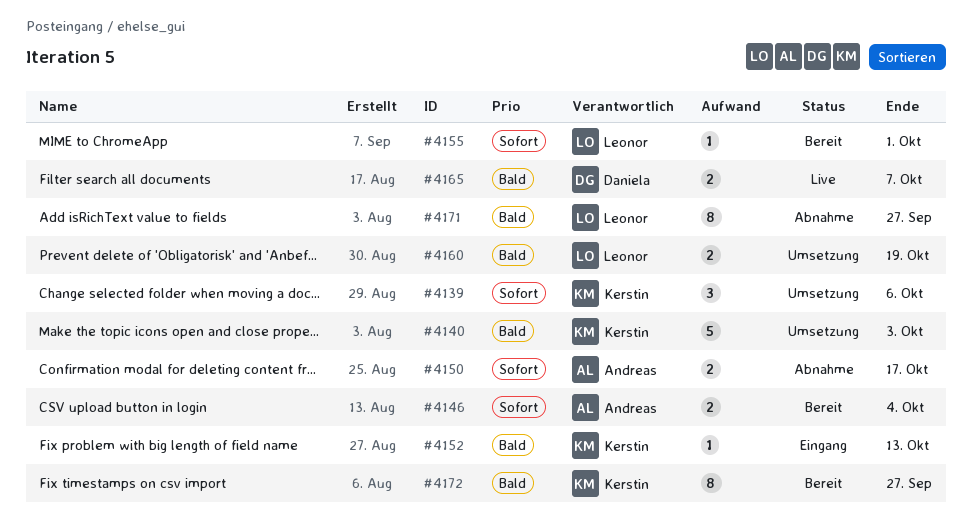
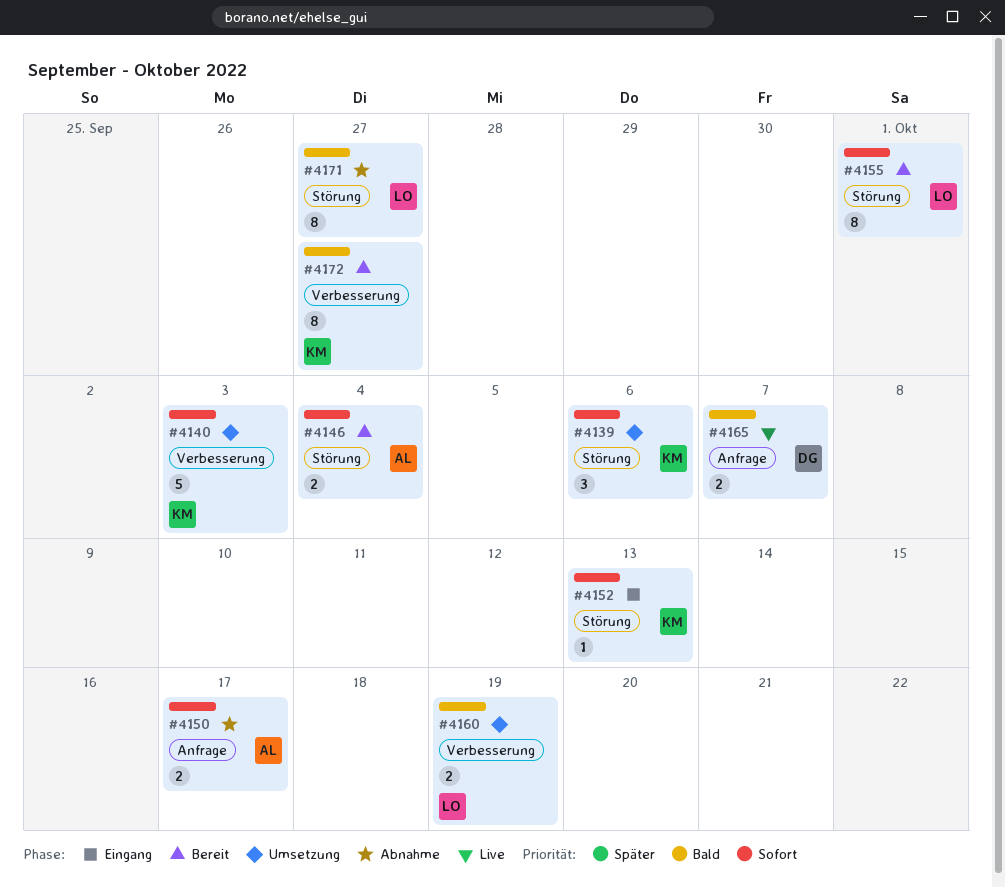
#4140, priority: Bald -> Sofort
#4152, priority: Bald -> Sofort
#4155, estimate: 1 -> 8

